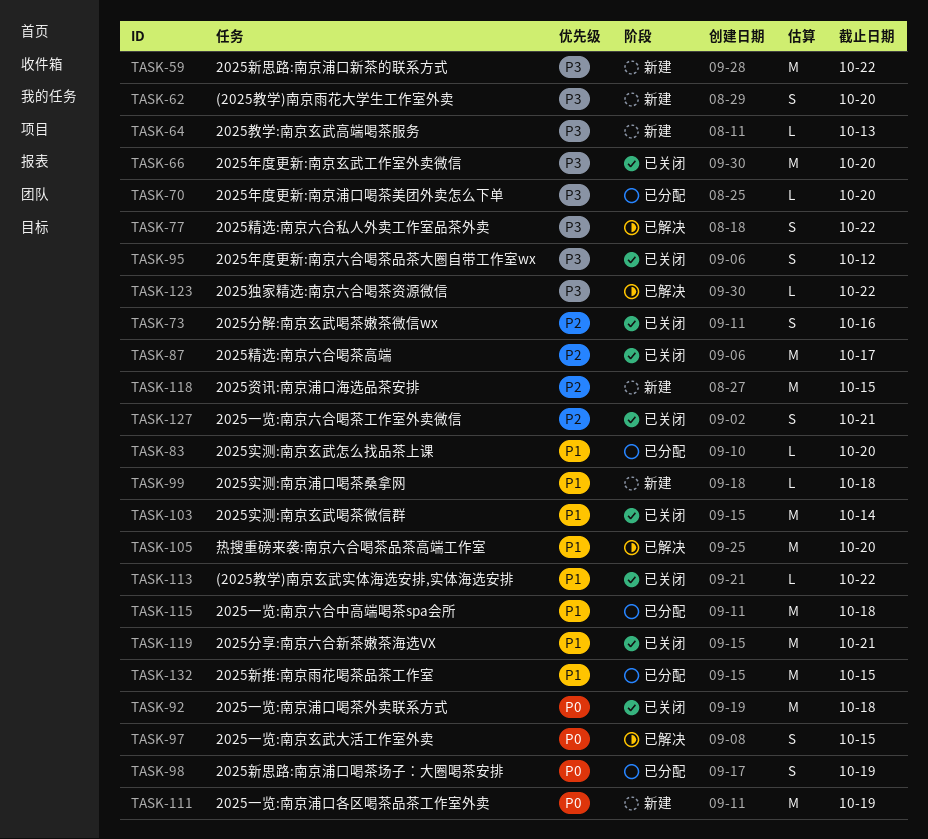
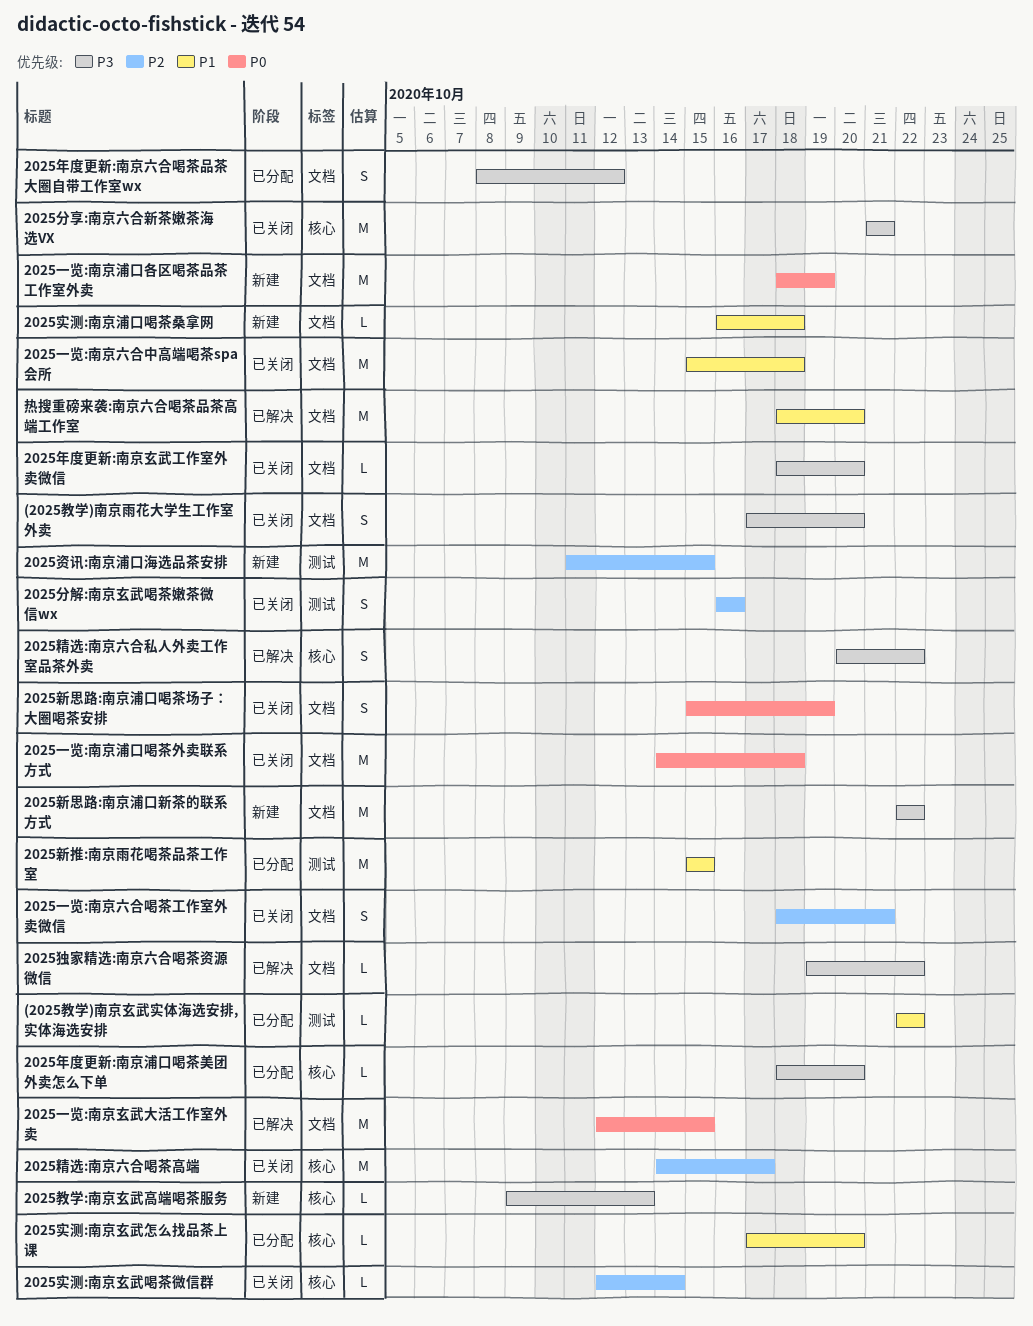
(2025教学)南京玄武实体海选安排,实体海选安排, status: 已关闭 -> 已分配
(2025教学)南京雨花大学生工作室外卖, status: 新建 -> 已关闭
2025一览:南京六合中高端喝茶spa会所, status: 已分配 -> 已关闭
2025一览:南京玄武大活工作室外卖, estimate: S -> M
2025分享:南京六合新茶嫩茶海选VX, priority: P1 -> P3
2025实测:南京玄武喝茶微信群, priority: P1 -> P2
2025实测:南京玄武喝茶微信群, estimate: M -> L
2025年度更新:南京六合喝茶品茶大圈自带工作室wx, status: 已关闭 -> 已分配
2025年度更新:南京玄武工作室外卖微信, estimate: M -> L
2025新思路:南京浦口喝茶场子：大圈喝茶安排, status: 已分配 -> 已关闭

